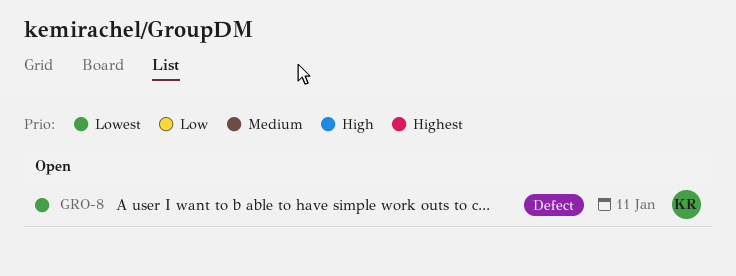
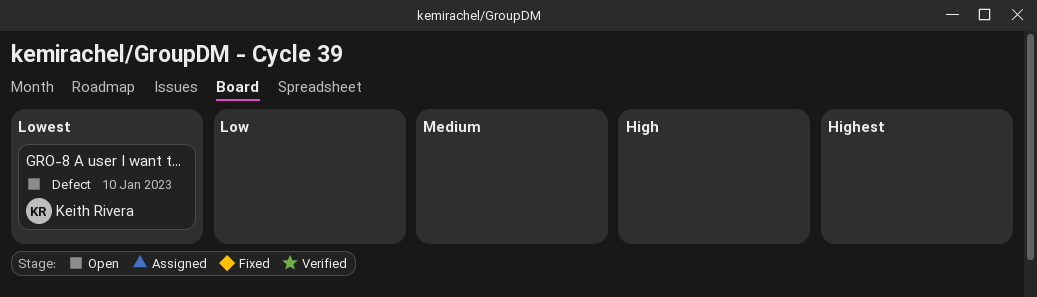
GRO-8, due: Jan 11 -> Jan 10

